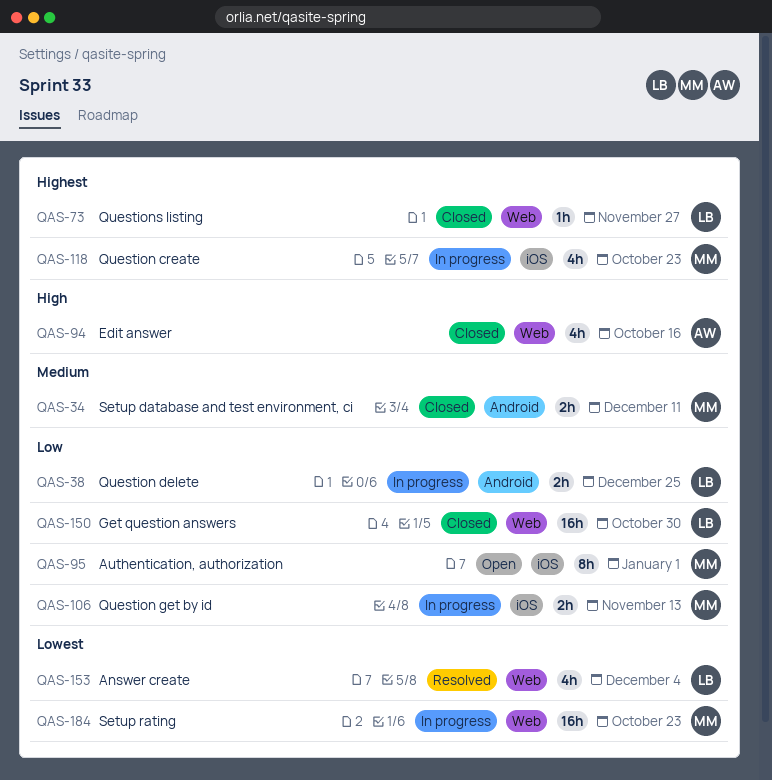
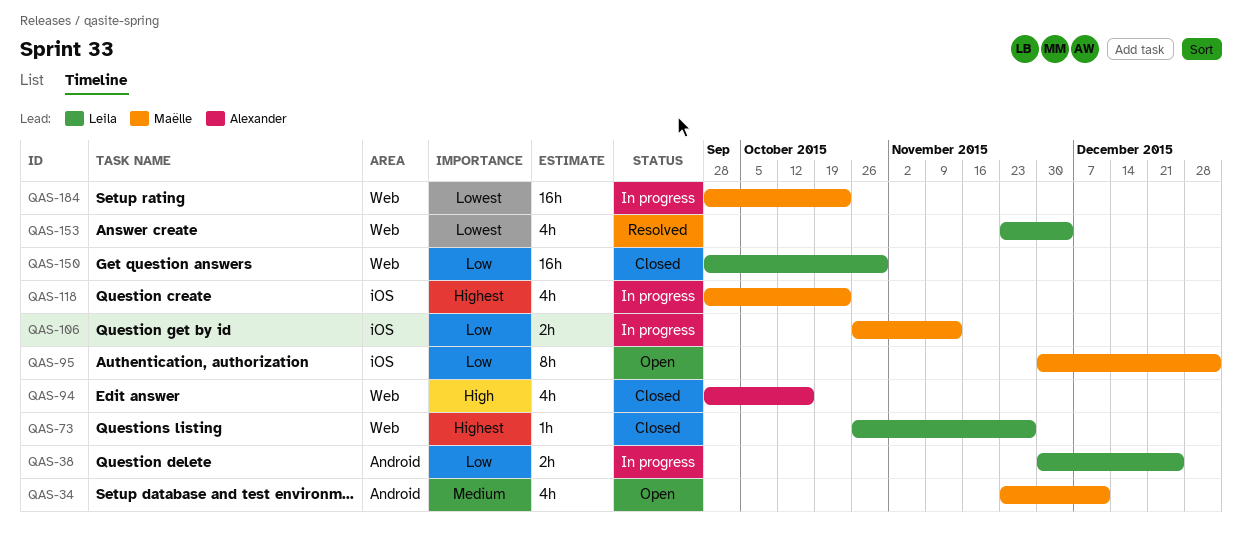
QAS-34, status: Closed -> Open
QAS-34, estimate: 2h -> 4h

